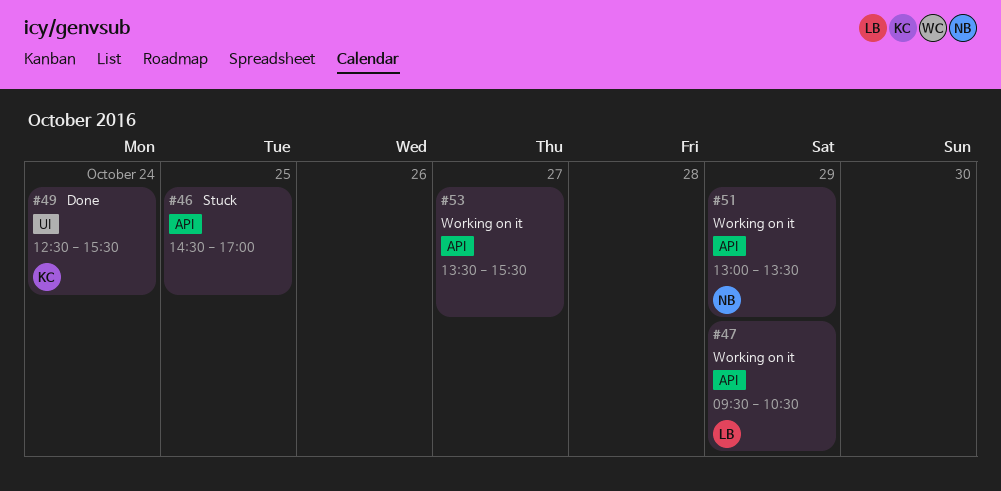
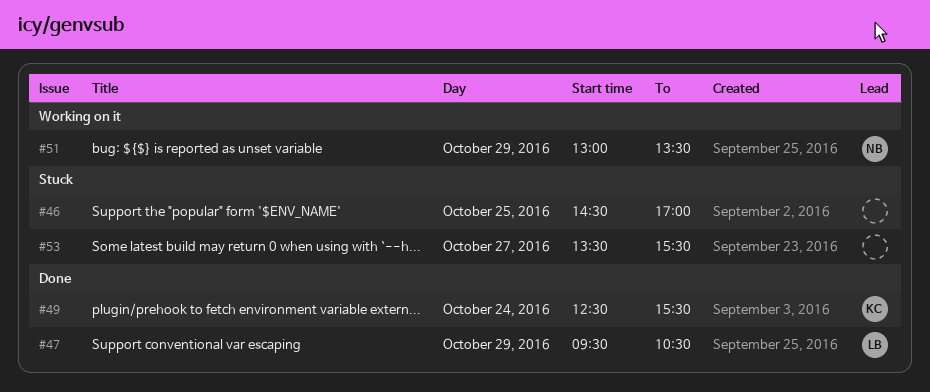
#47, status: Working on it -> Done
#53, status: Working on it -> Stuck

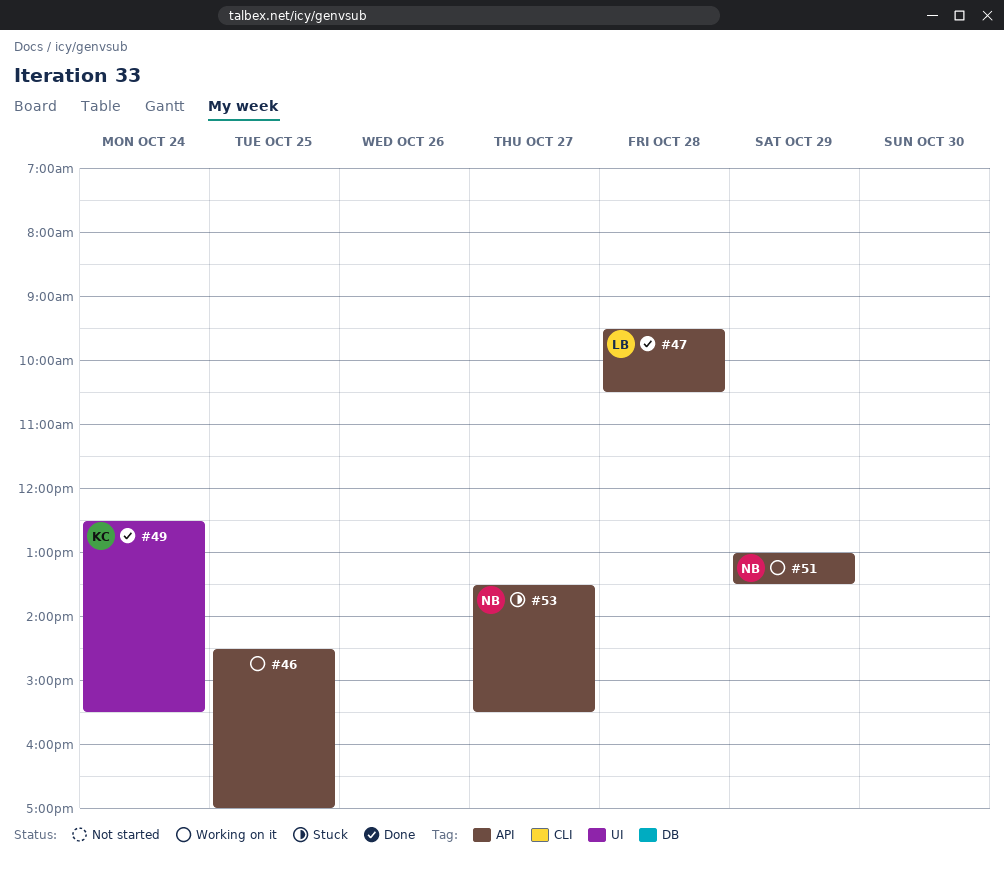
#46, status: Stuck -> Working on it
#47, day: Oct 29 -> Oct 28
#53, owner: none -> NB

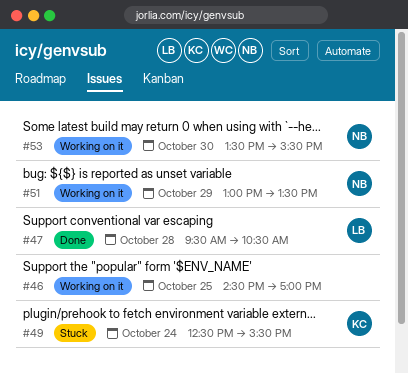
#49, status: Done -> Stuck
#53, status: Stuck -> Working on it
#53, day: Oct 27 -> Oct 30

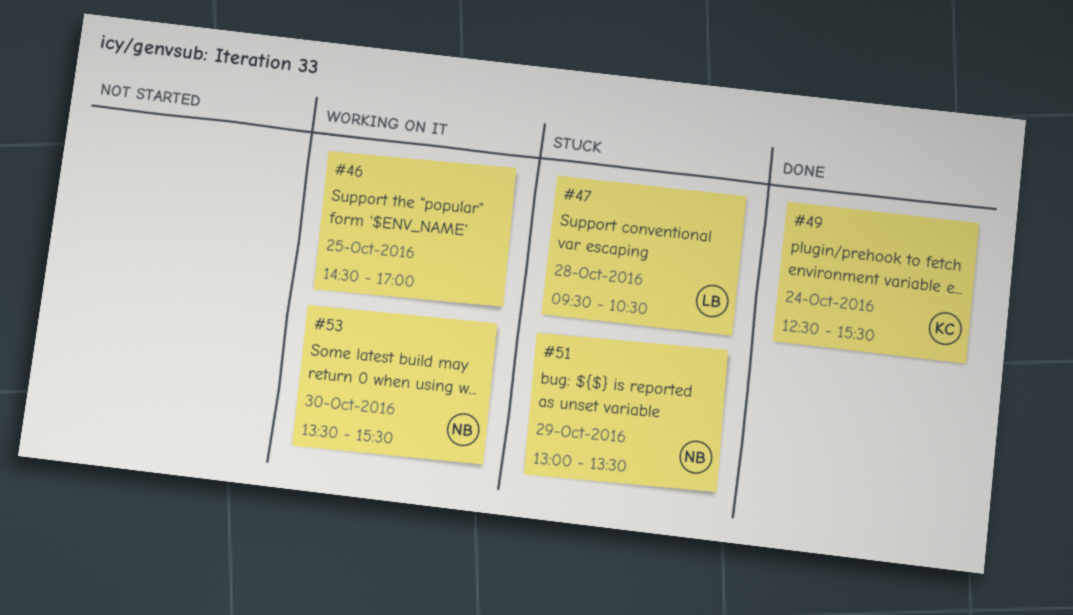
#47, status: Done -> Stuck
#49, status: Stuck -> Done
#51, status: Working on it -> Stuck

